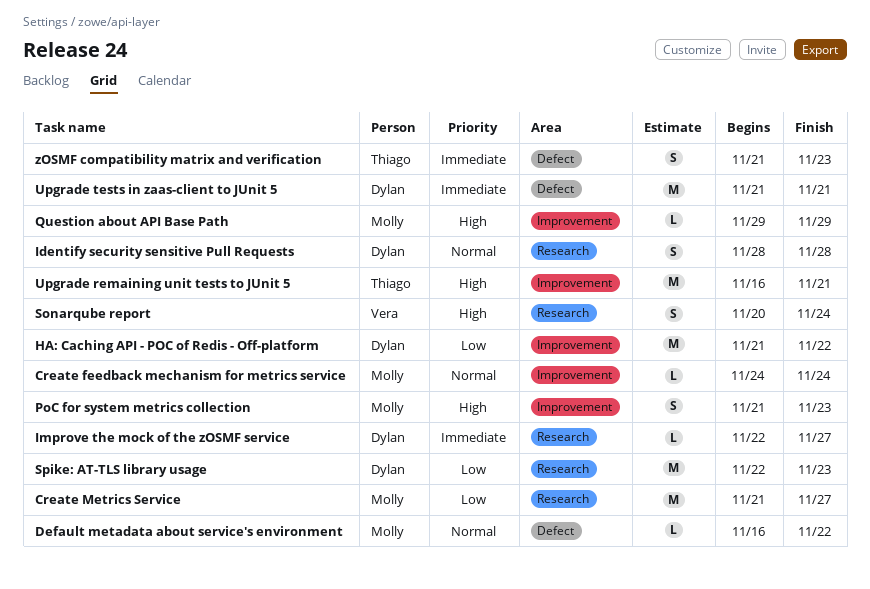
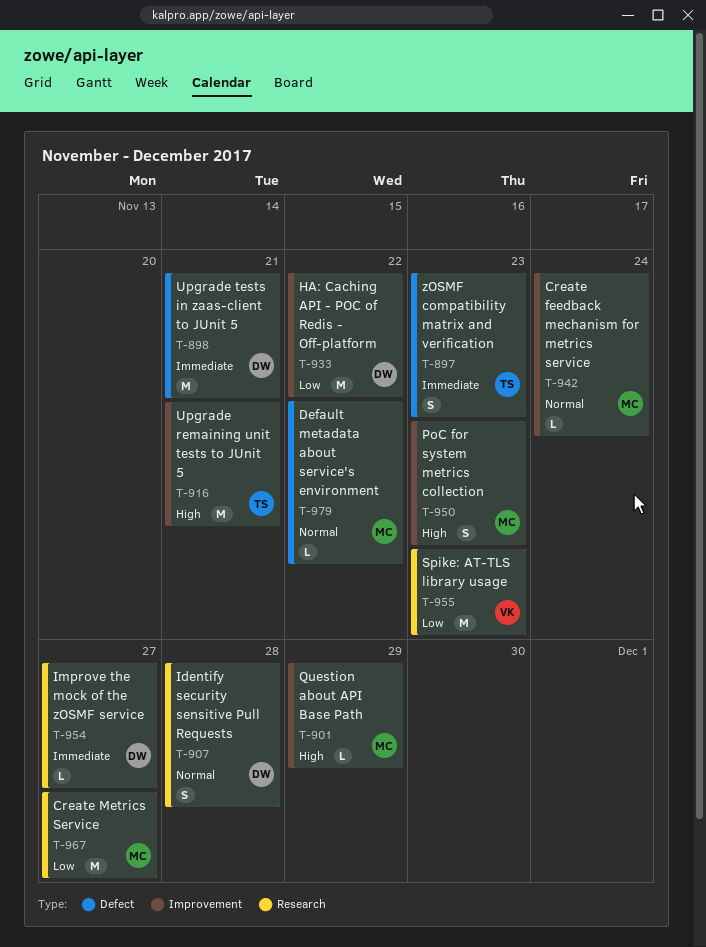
Sonarqube report: present -> none
Spike: AT-TLS library usage, owner: Dylan -> Vera

